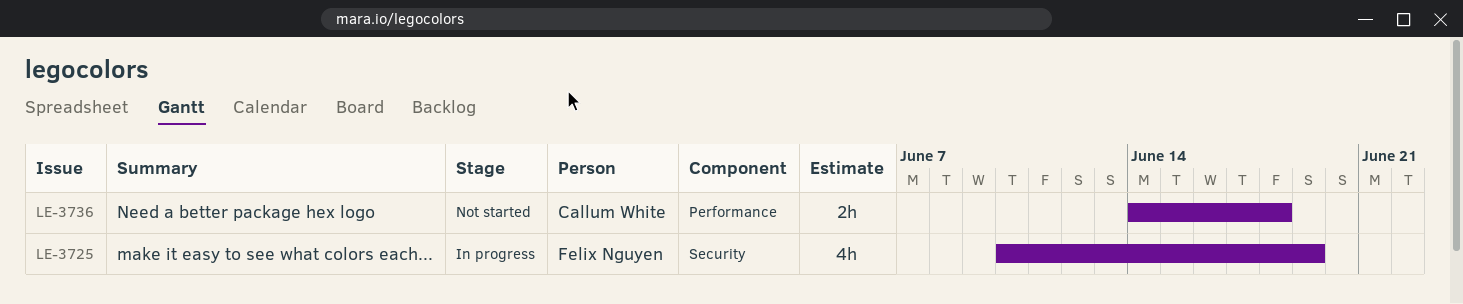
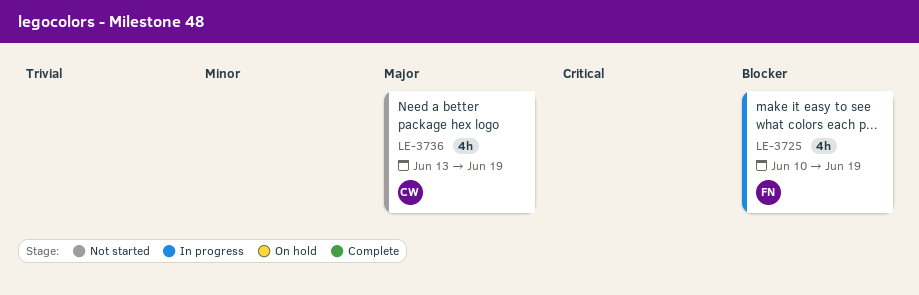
LE-3736, estimate: 2h -> 4h
LE-3736, start: Jun 14 -> Jun 13
LE-3736, due: Jun 18 -> Jun 19

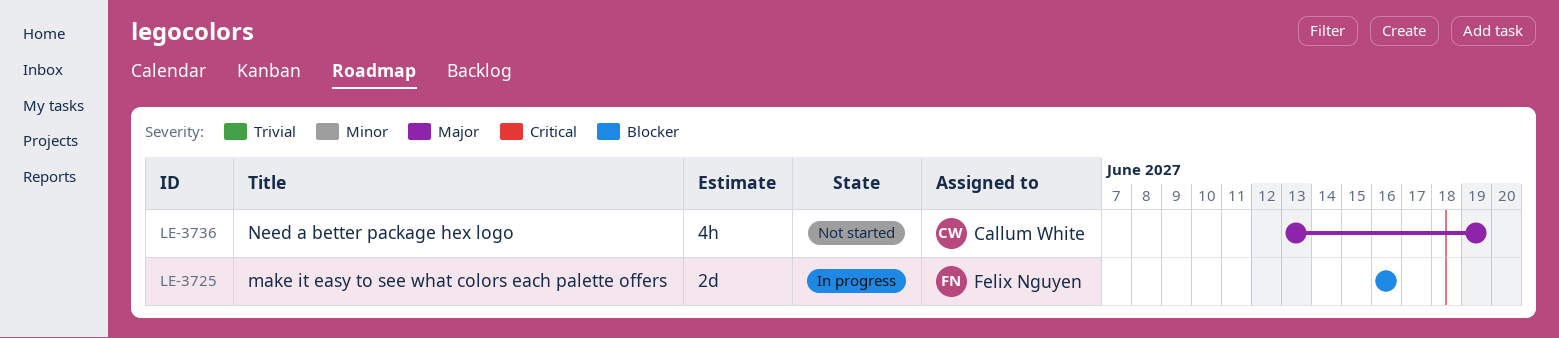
LE-3725, estimate: 4h -> 2d
LE-3725, start: Jun 10 -> Jun 16
LE-3725, due: Jun 19 -> Jun 16

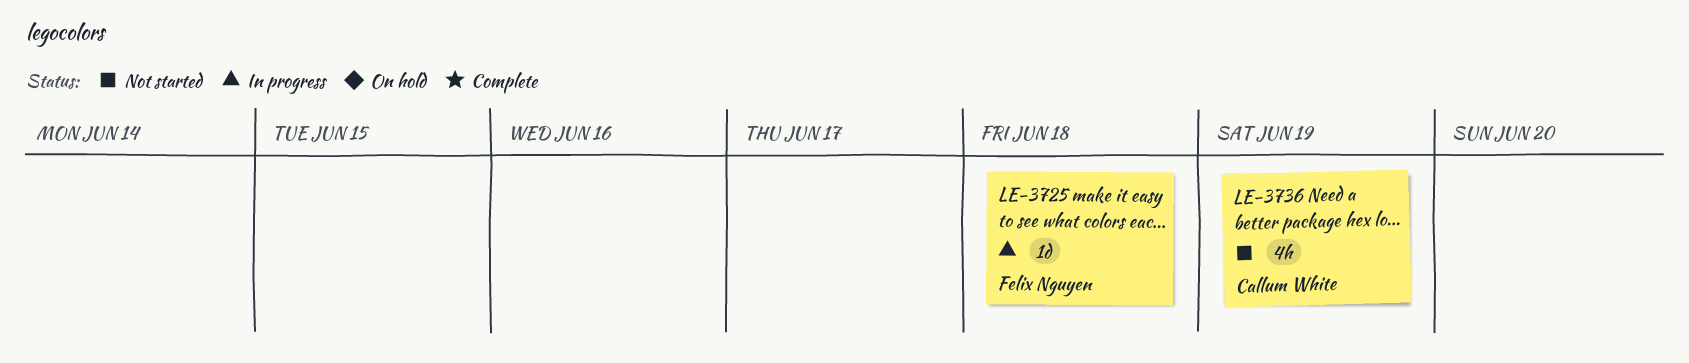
LE-3725, estimate: 2d -> 1d
LE-3725, due: Jun 16 -> Jun 18

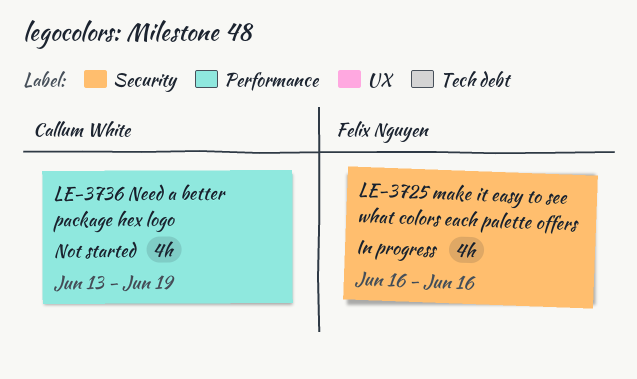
LE-3725, estimate: 1d -> 4h
LE-3725, due: Jun 18 -> Jun 16

